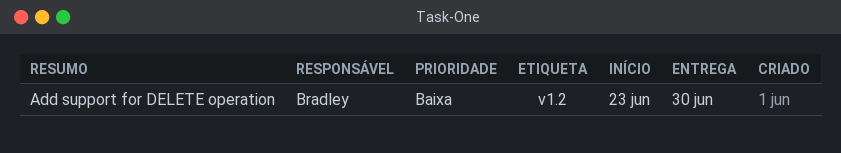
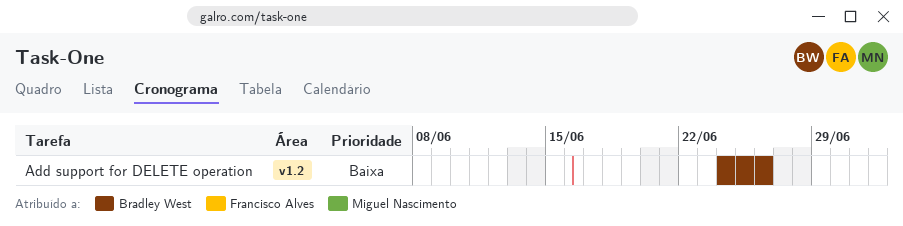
Add support for DELETE operation, start: Jun 23 -> Jun 24
Add support for DELETE operation, due: Jun 30 -> Jun 26

